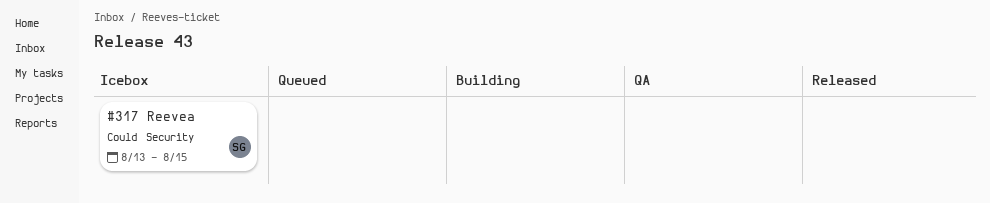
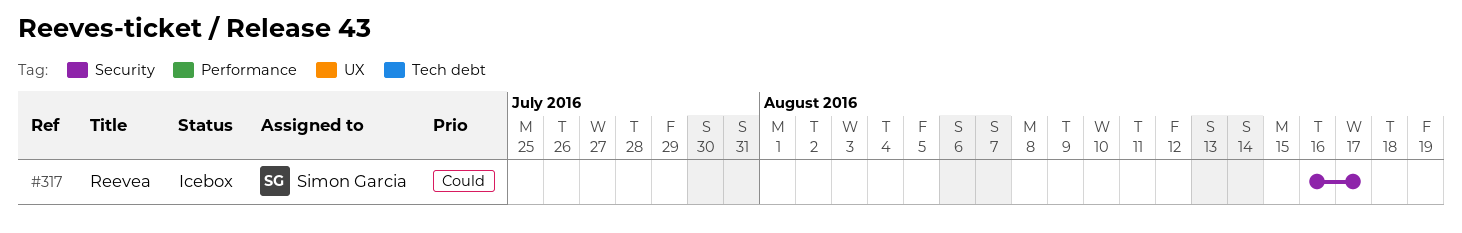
#317, start: Aug 13 -> Aug 16
#317, due: Aug 15 -> Aug 17

